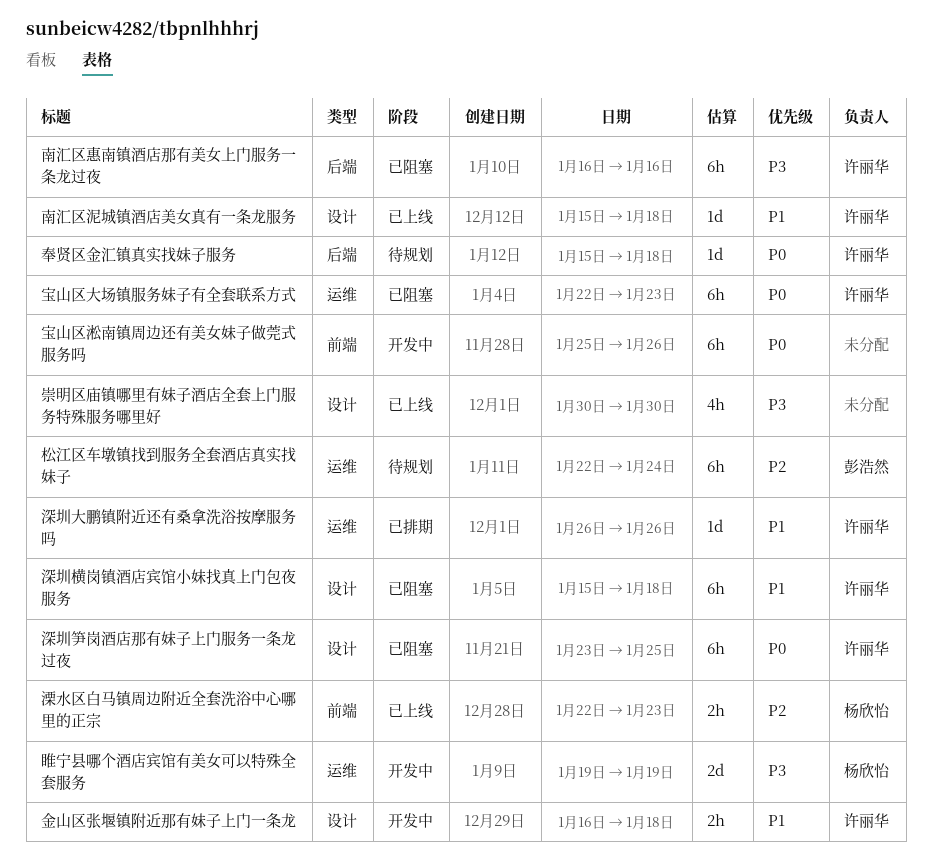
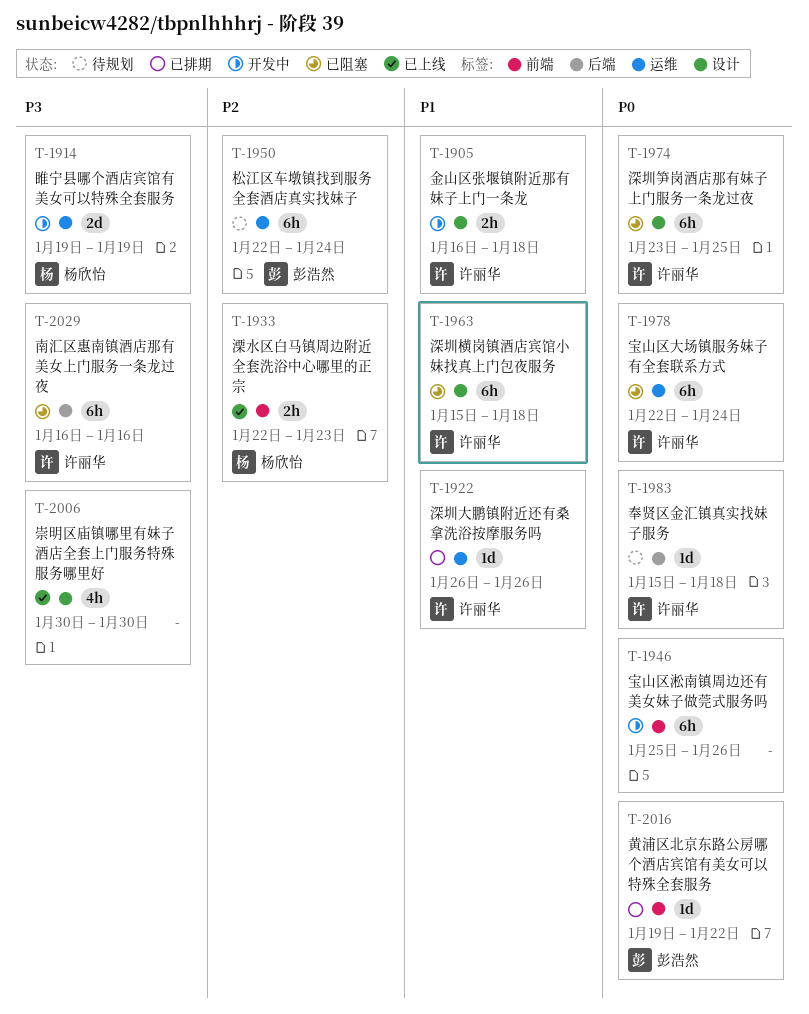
南汇区泥城镇酒店美女真有一条龙服务: present -> none
宝山区大场镇服务妹子有全套联系方式, due: Jan 23 -> Jan 24
黄浦区北京东路公房哪个酒店宾馆有美女可以特殊全套服务: none -> present

